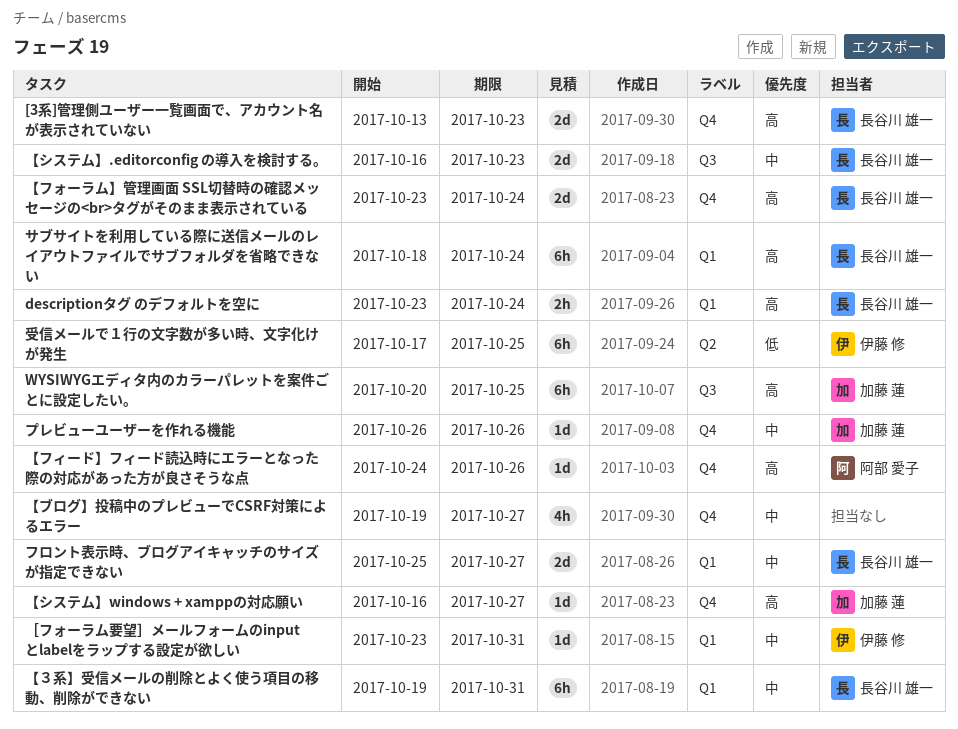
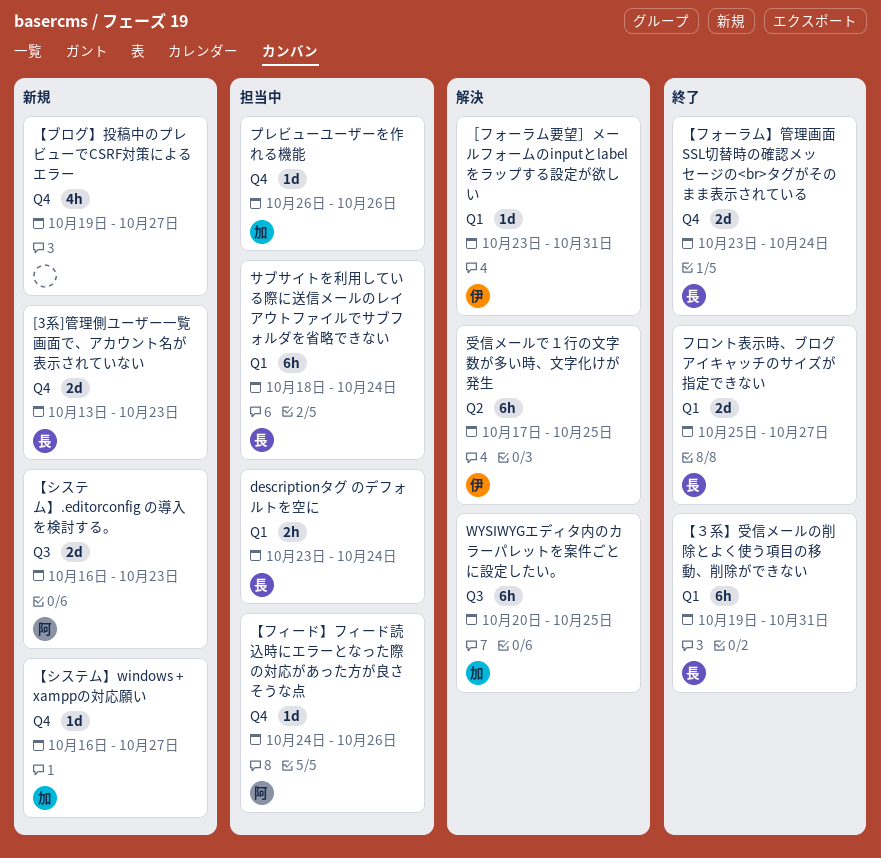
【システム】.editorconfig の導入を検討する。, owner: 長谷川 雄一 -> 阿部 愛子

